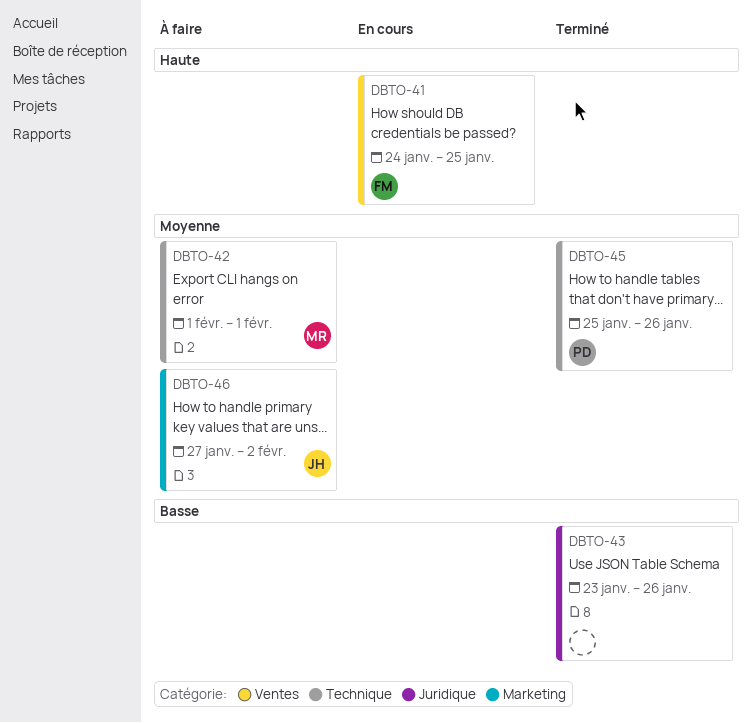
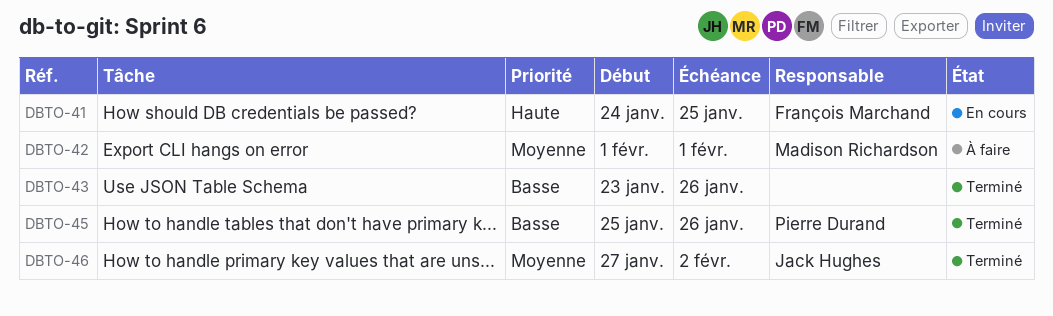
DBTO-45, priority: Moyenne -> Basse
DBTO-46, status: À faire -> Terminé

